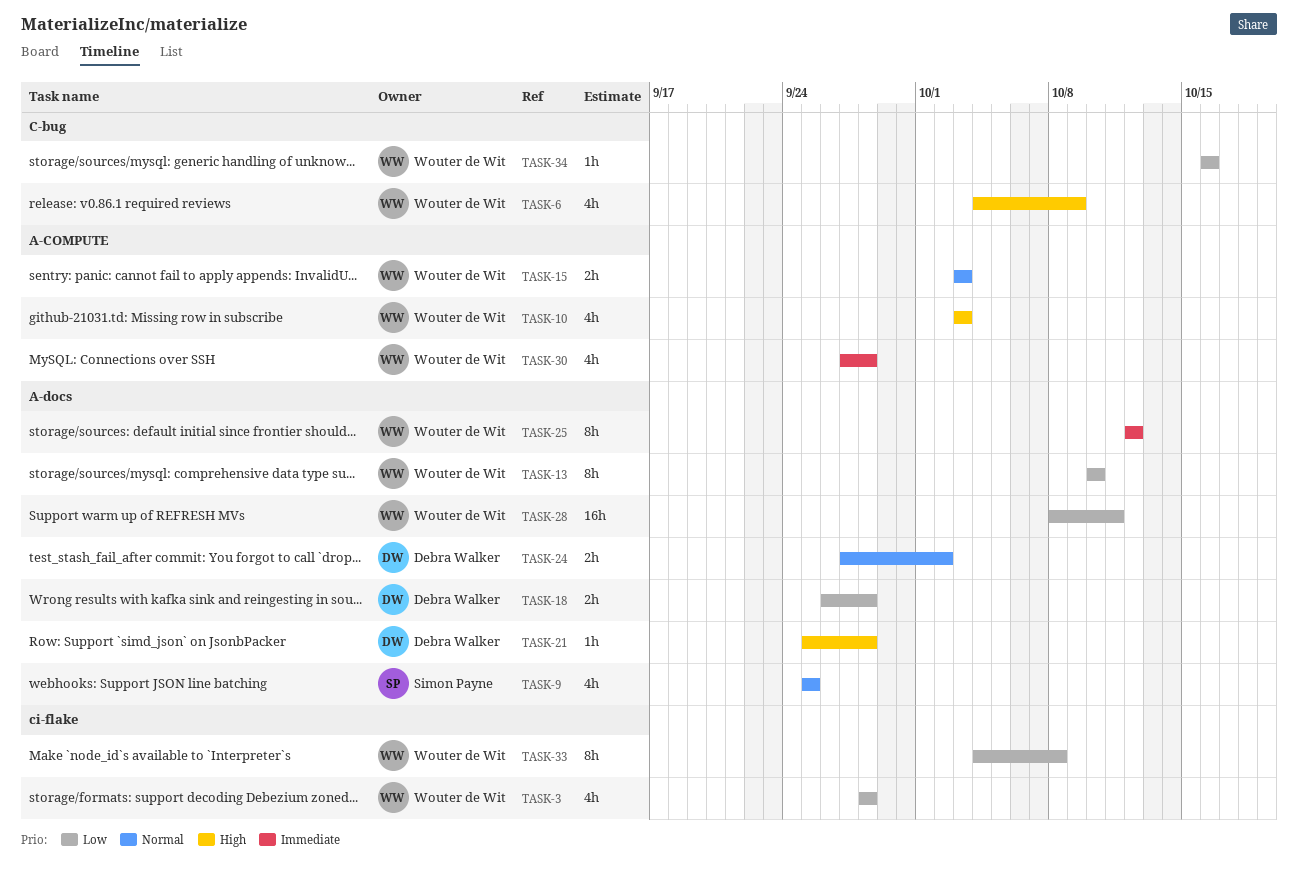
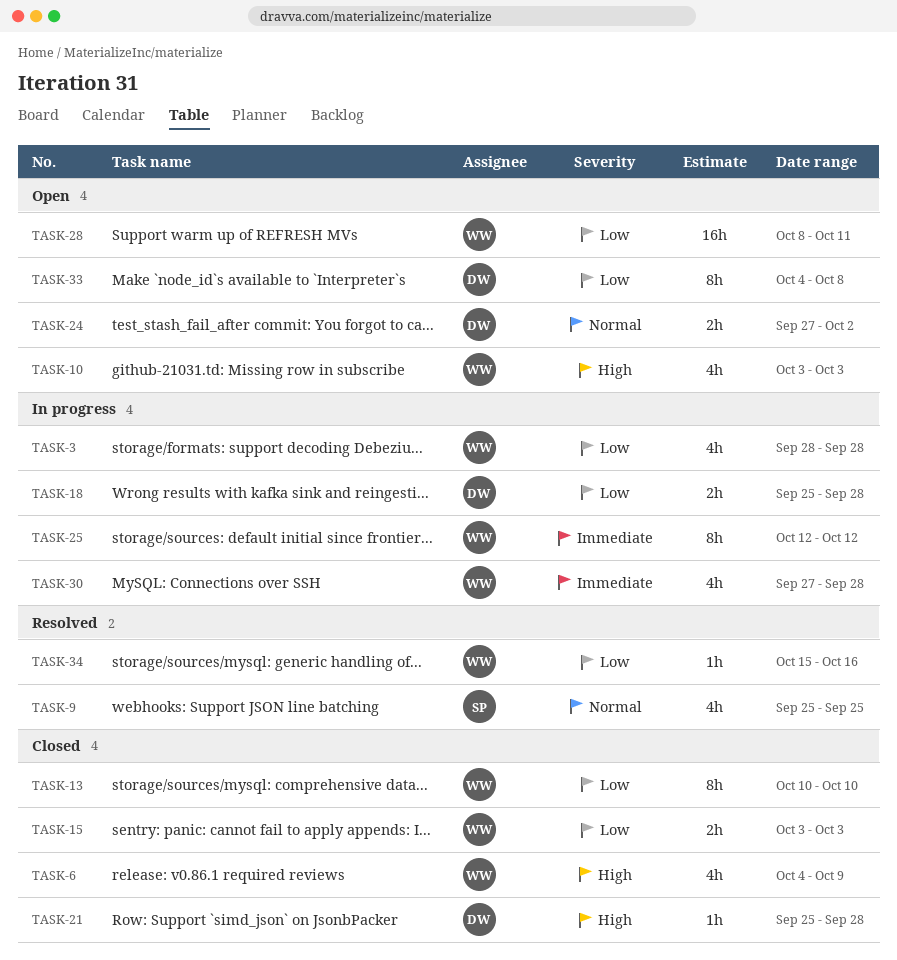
TASK-15, priority: Normal -> Low
TASK-18, start: Sep 26 -> Sep 25
TASK-33, owner: Wouter de Wit -> Debra Walker
TASK-34, start: Oct 16 -> Oct 15

